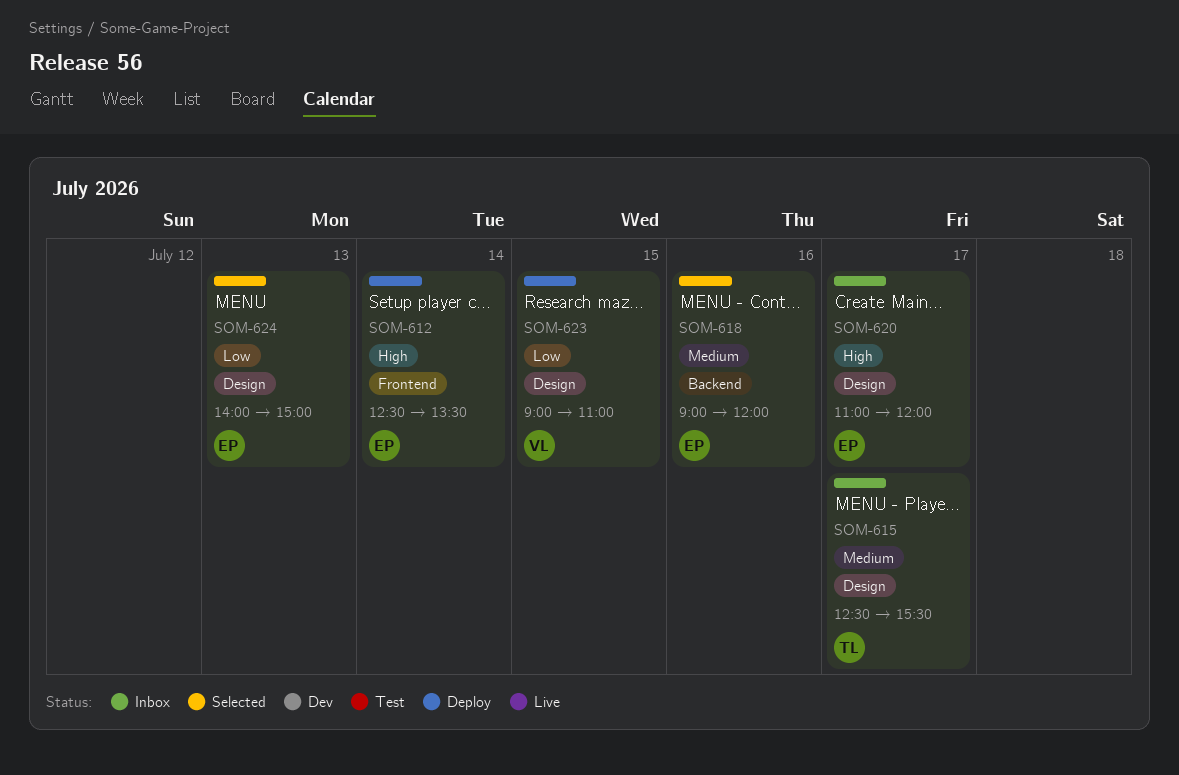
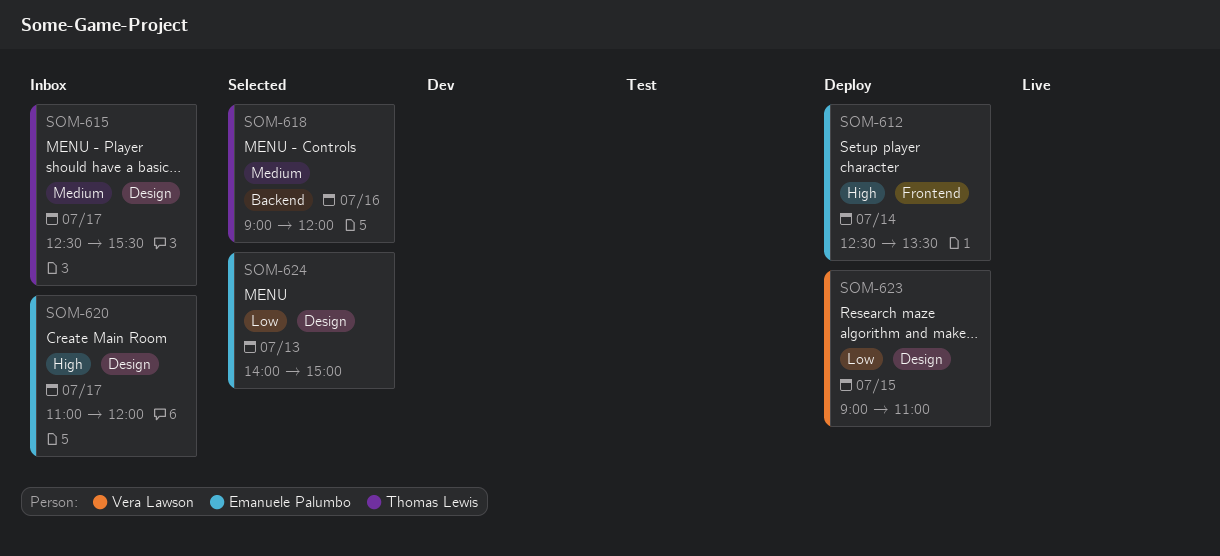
SOM-618, owner: Emanuele Palumbo -> Thomas Lewis

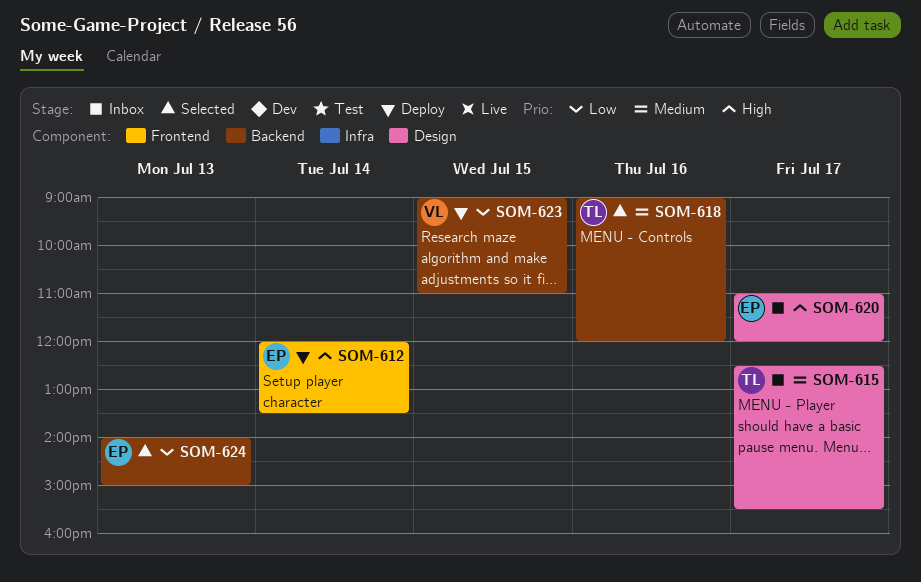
SOM-612, begins: 12:30 -> 12:00
SOM-623, label: Design -> Backend
SOM-624, label: Design -> Backend

